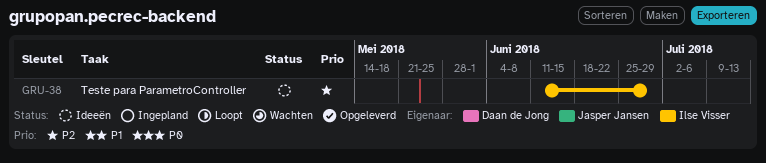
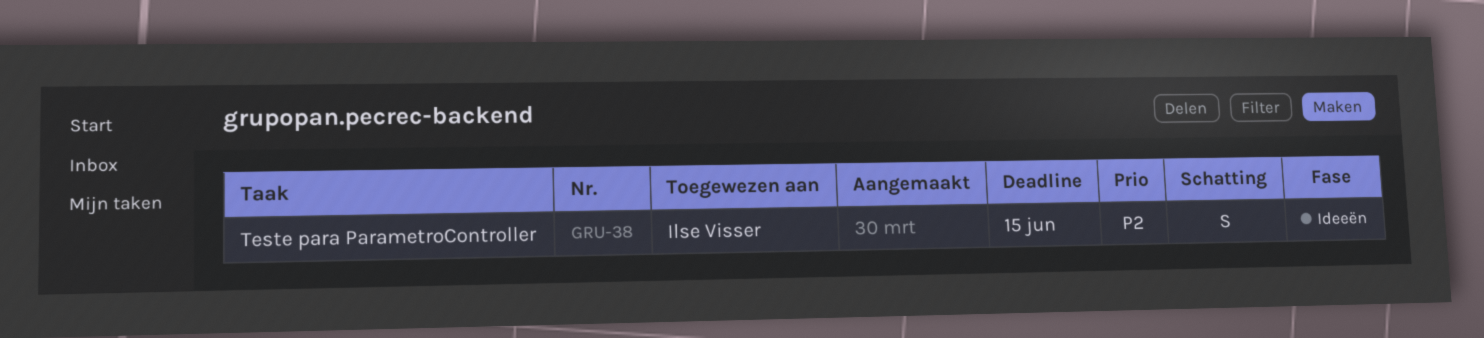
GRU-38, due: Jun 29 -> Jun 15

